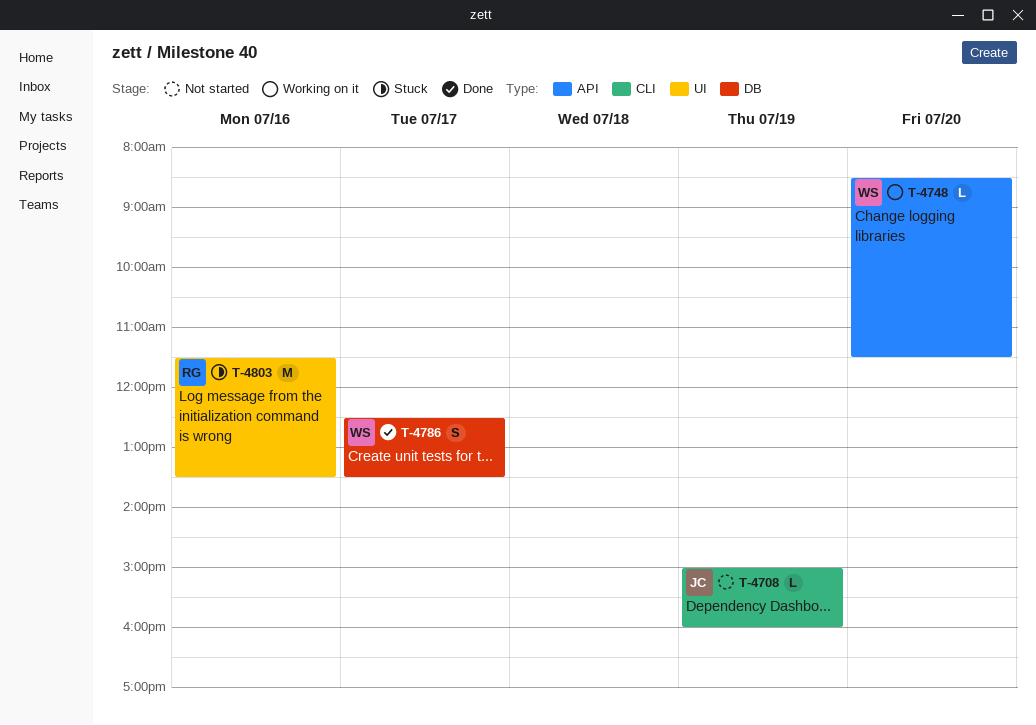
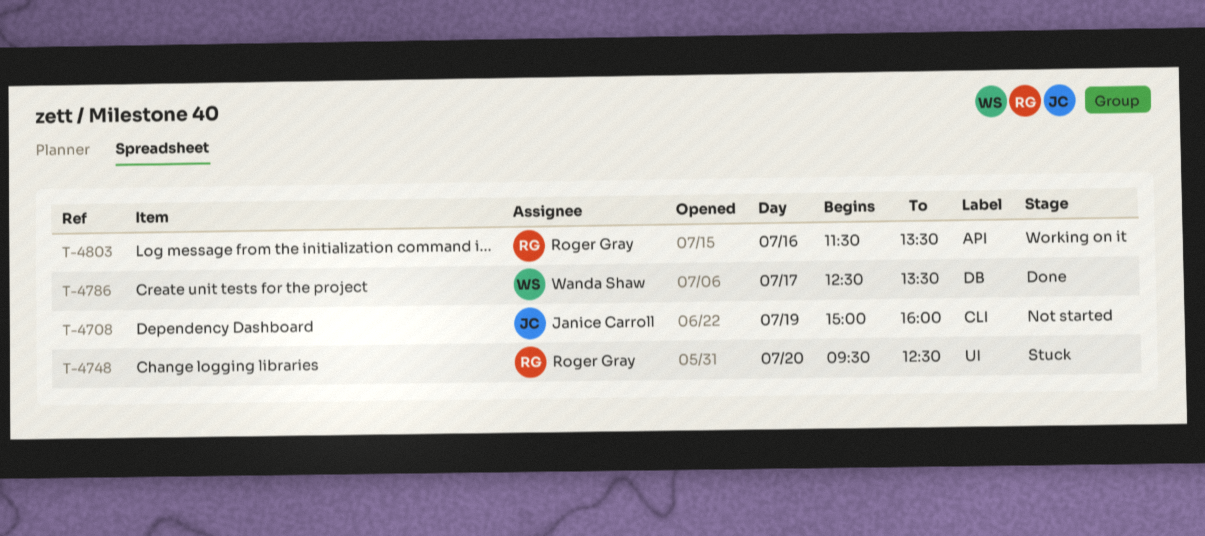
T-4748, status: Working on it -> Stuck
T-4748, owner: Wanda Shaw -> Roger Gray
T-4748, label: API -> UI
T-4748, begins: 08:30 -> 09:30
T-4748, ends: 11:30 -> 12:30
T-4803, status: Stuck -> Working on it
T-4803, label: UI -> API

